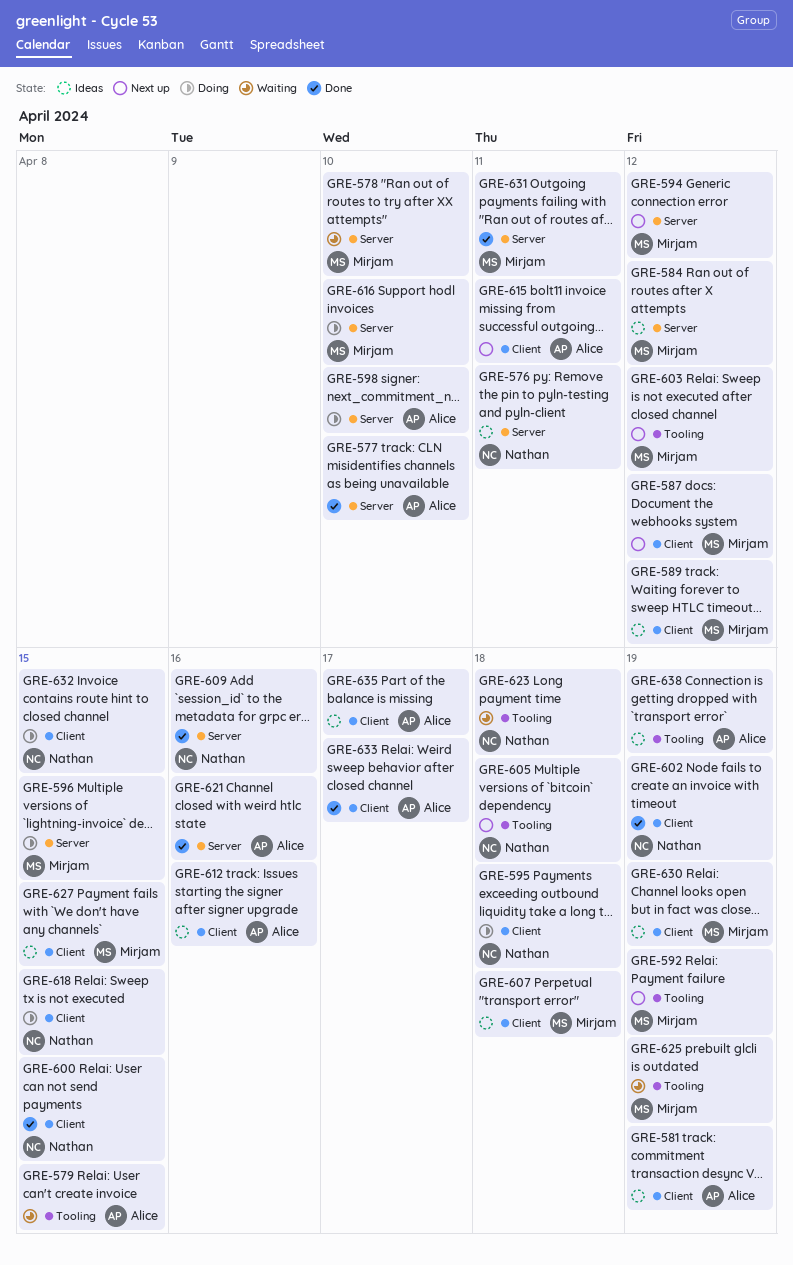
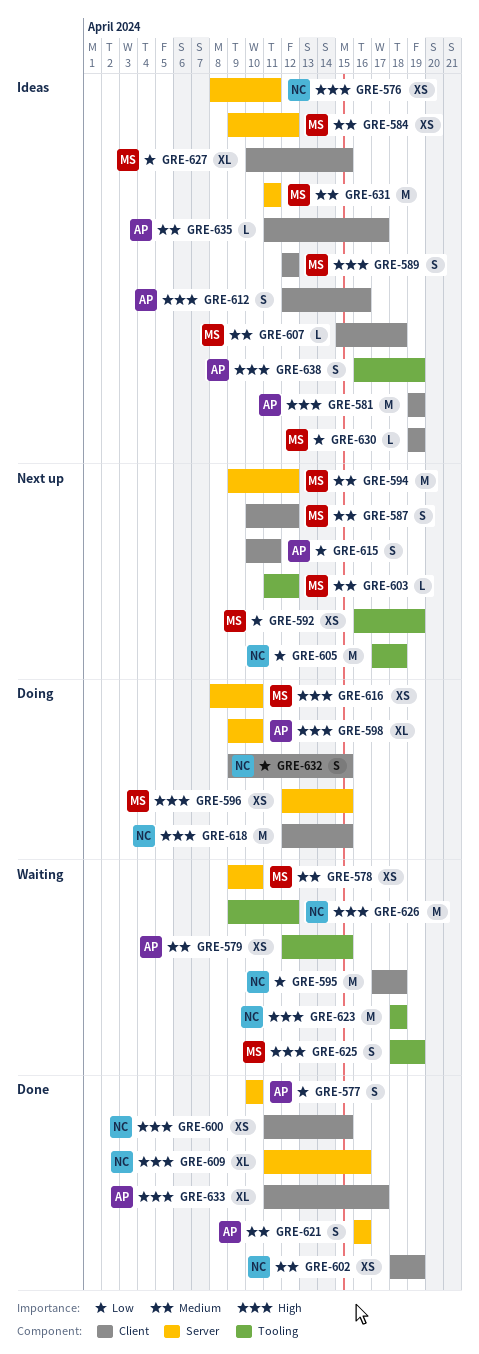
GRE-595, status: Doing -> Waiting
GRE-626: none -> present
GRE-631, status: Done -> Ideas

